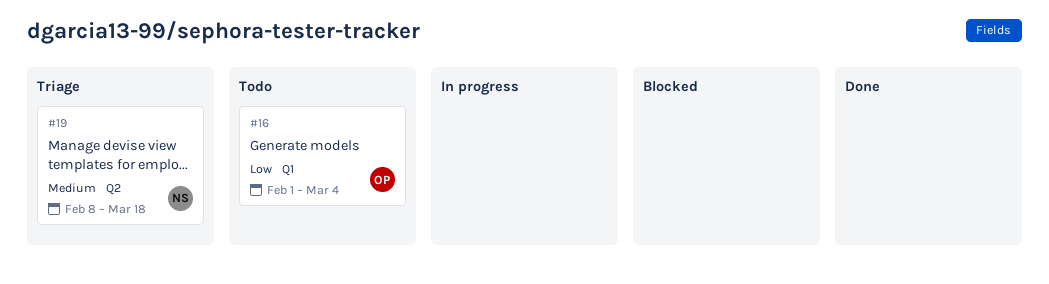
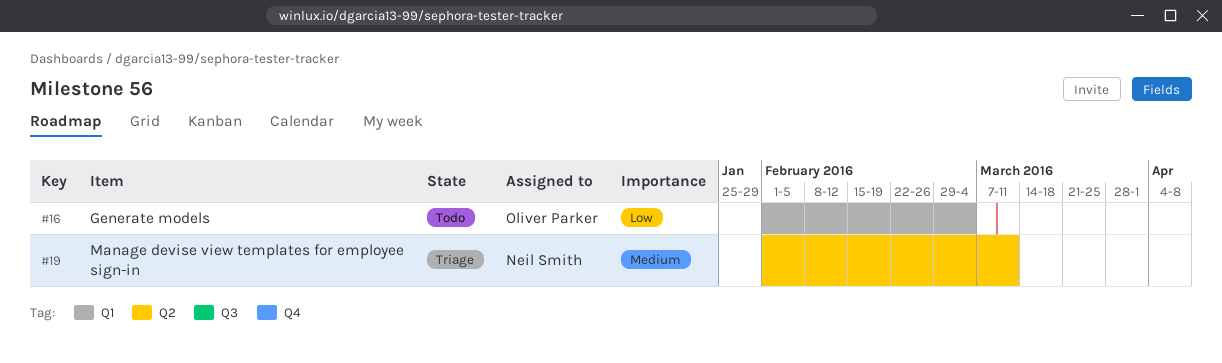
#19, start: Feb 8 -> Feb 1
#19, due: Mar 18 -> Mar 11

